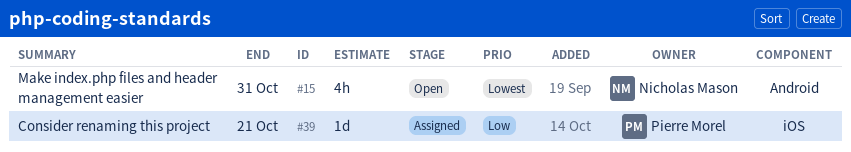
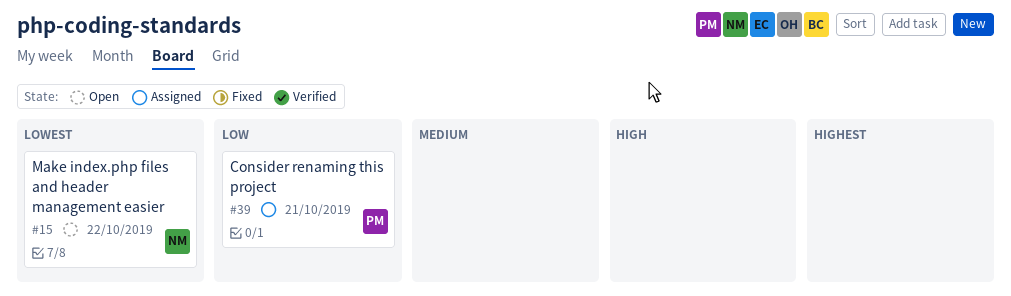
#15, due: Oct 31 -> Oct 22

